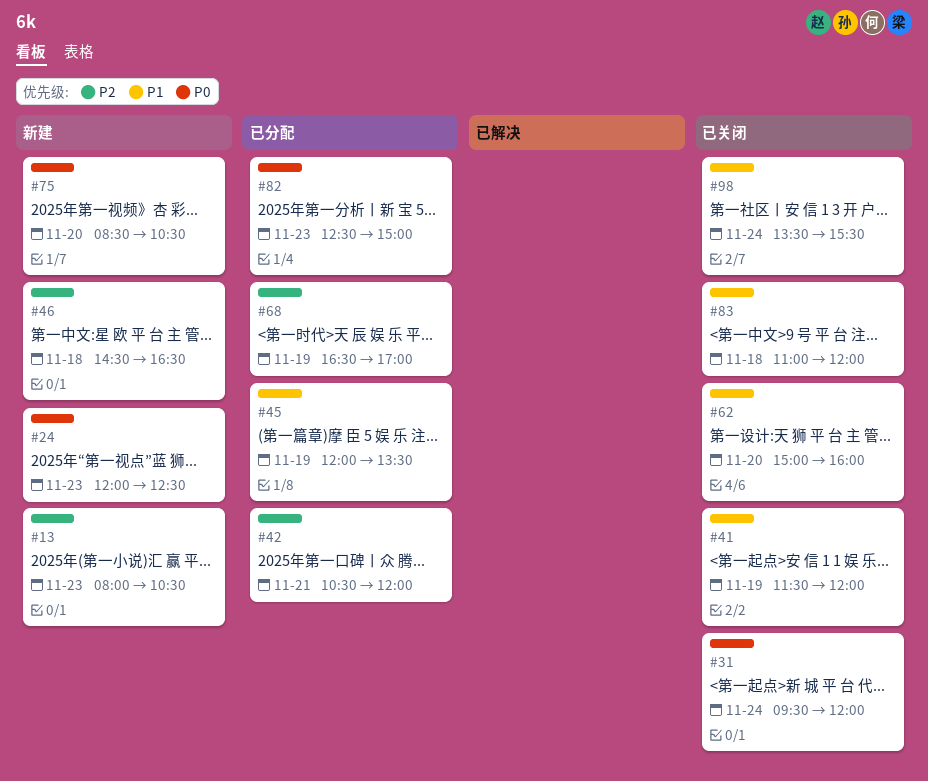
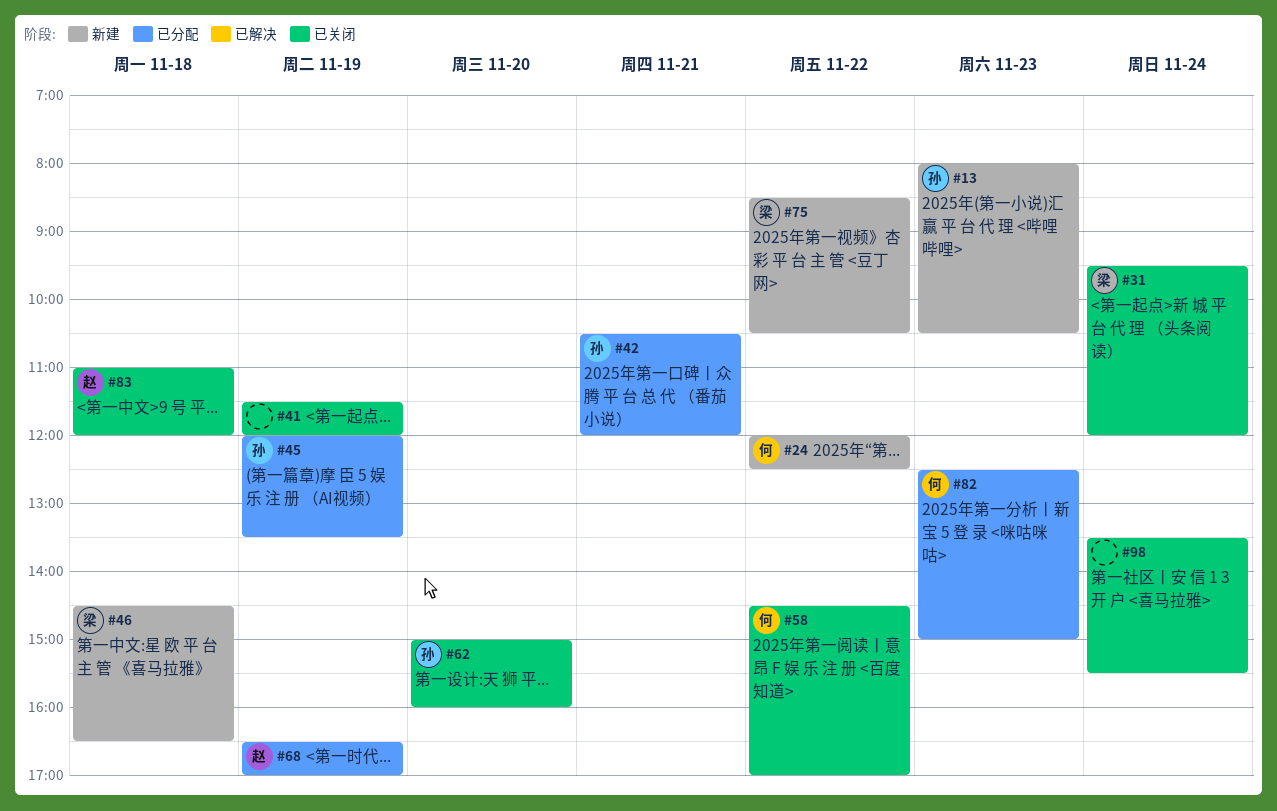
#24, day: Nov 23 -> Nov 22
#58: none -> present
#75, day: Nov 20 -> Nov 22

